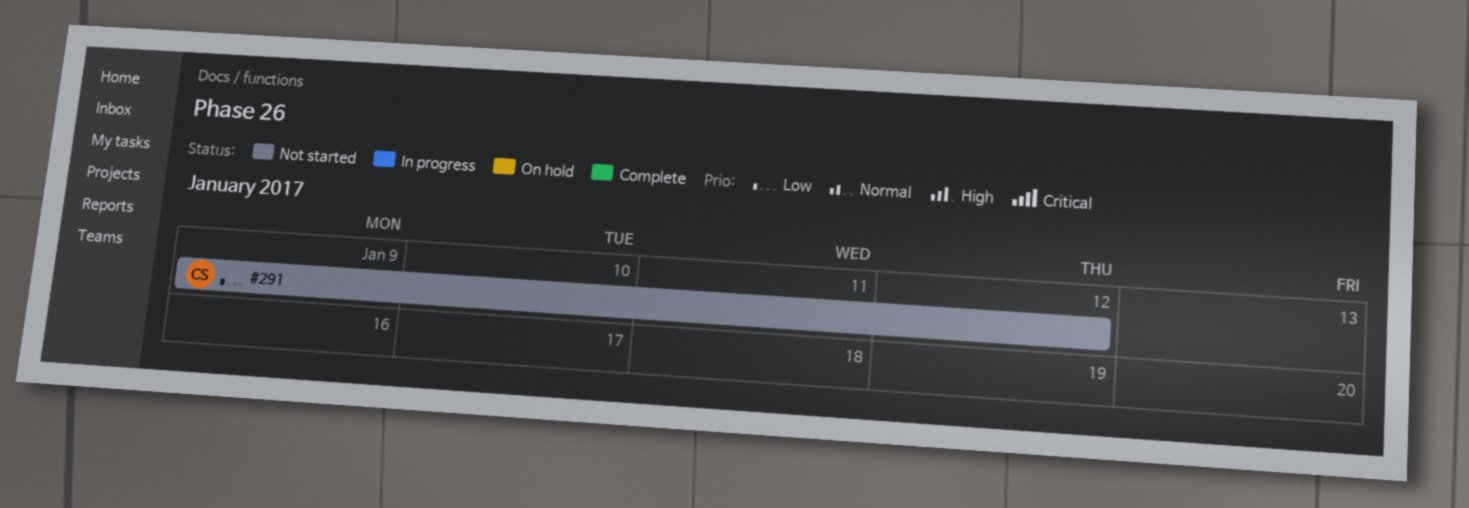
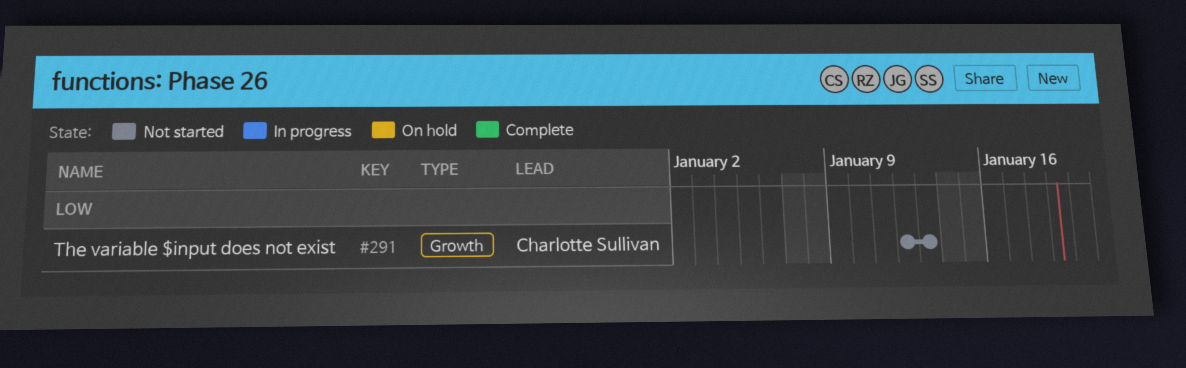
#291, start: Jan 9 -> Jan 12
#291, due: Jan 12 -> Jan 13

